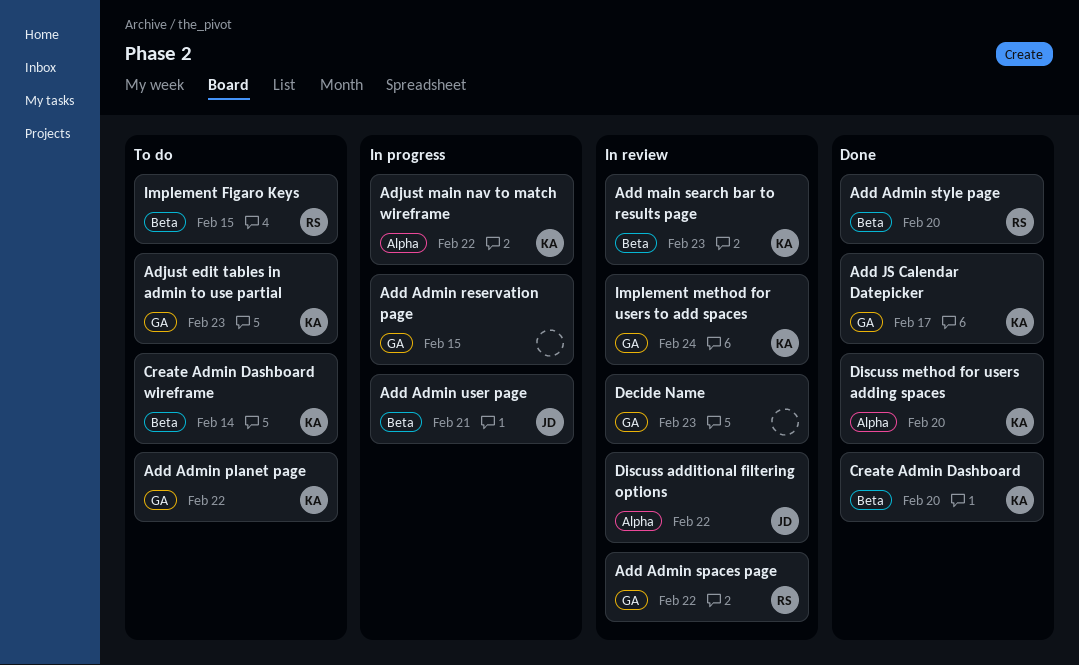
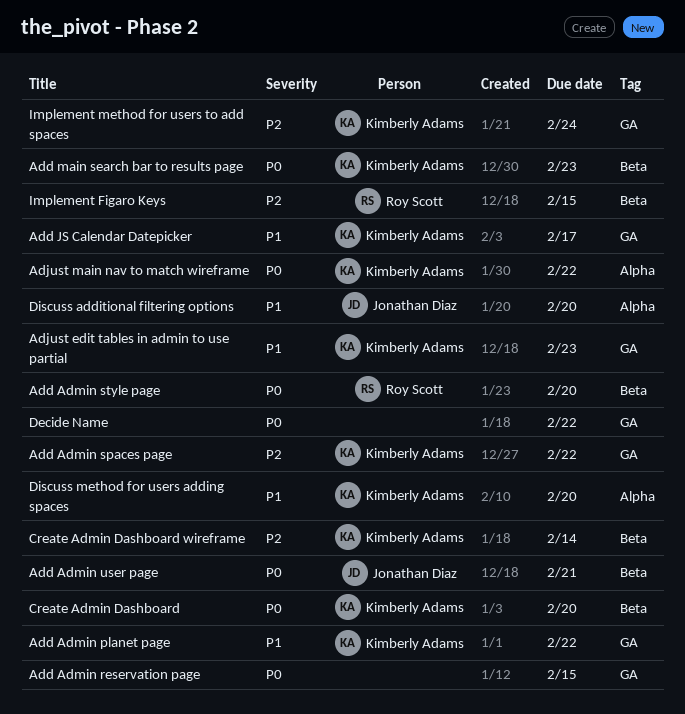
Add Admin spaces page, owner: Roy Scott -> Kimberly Adams
Decide Name, due: Feb 23 -> Feb 22
Discuss additional filtering options, due: Feb 22 -> Feb 20

